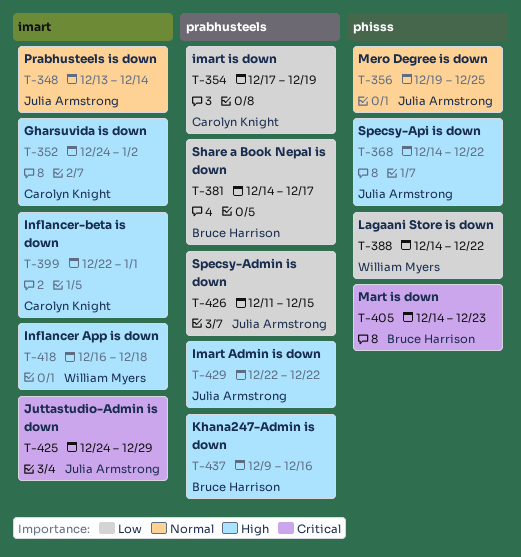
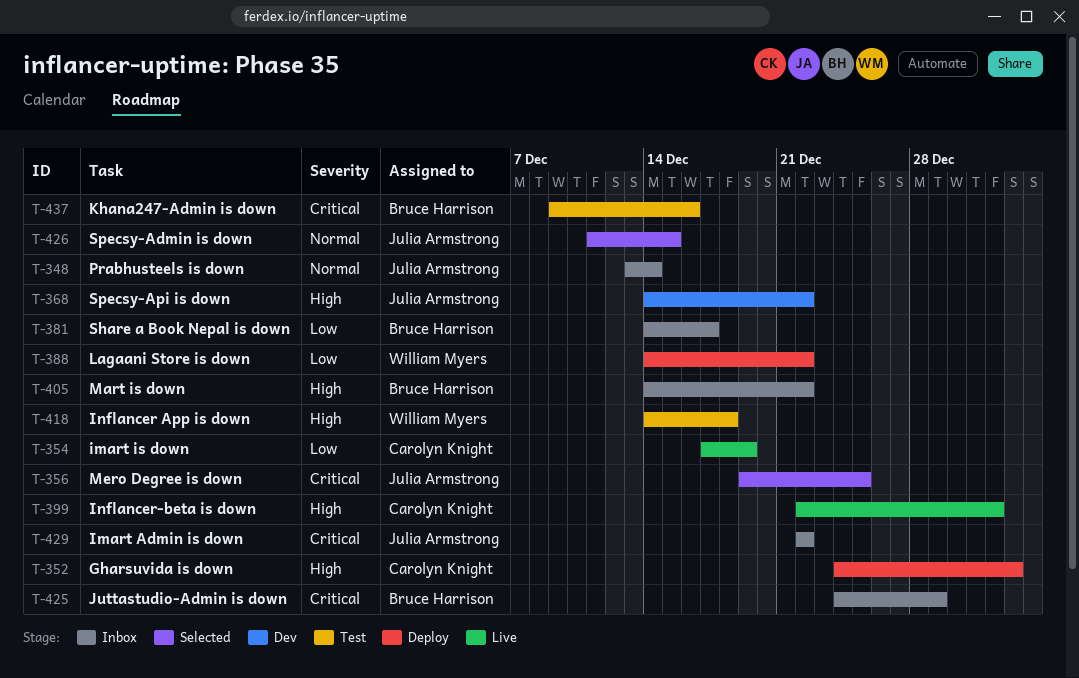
T-356, priority: Normal -> Critical
T-405, priority: Critical -> High
T-405, due: Dec 23 -> Dec 22
T-418, start: Dec 16 -> Dec 14
T-425, owner: Julia Armstrong -> Bruce Harrison
T-426, priority: Low -> Normal
T-429, priority: High -> Critical
T-437, priority: High -> Critical

